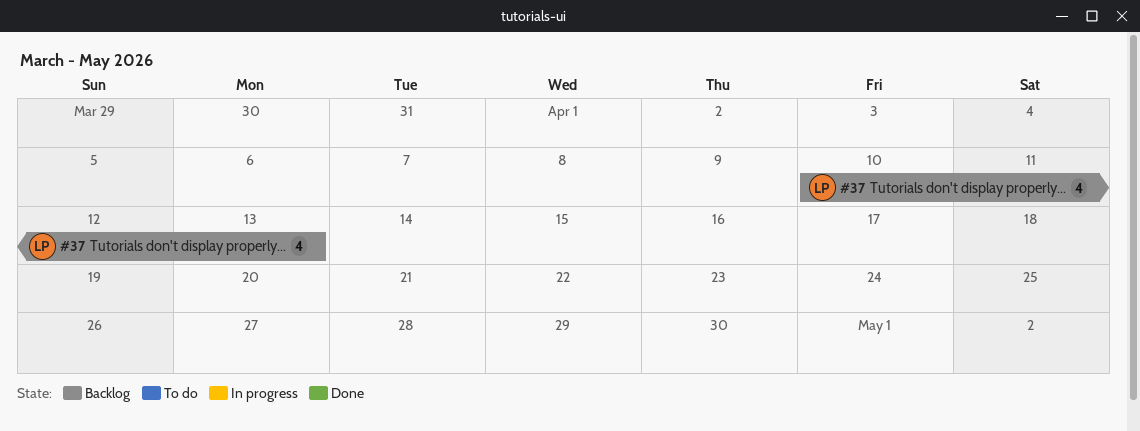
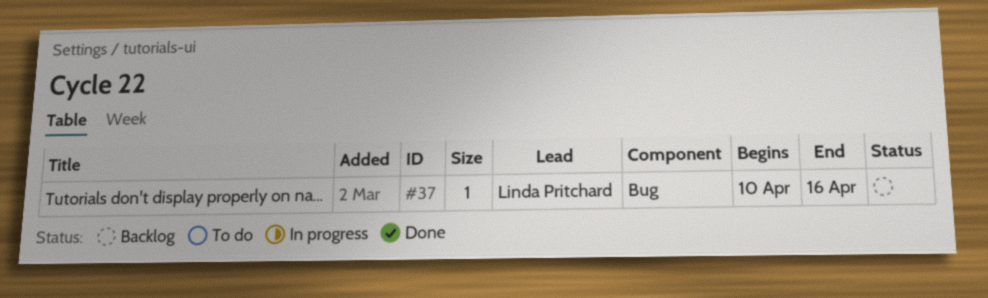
#37, estimate: 4 -> 1
#37, due: Apr 13 -> Apr 16

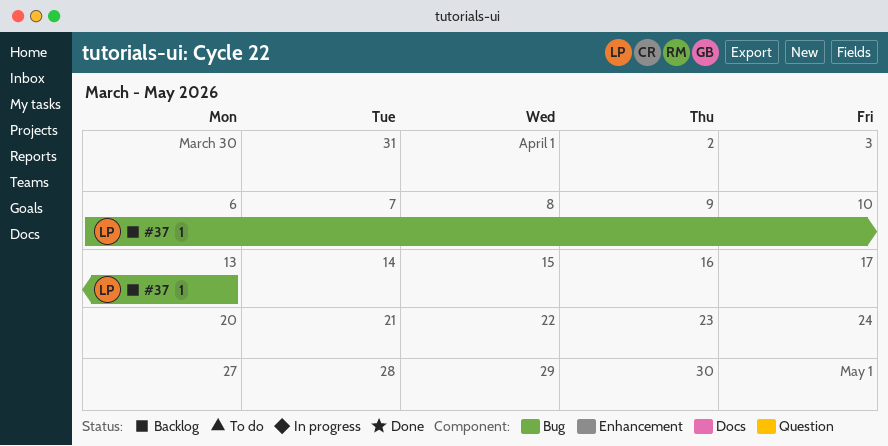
#37, start: Apr 10 -> Apr 6
#37, due: Apr 16 -> Apr 13

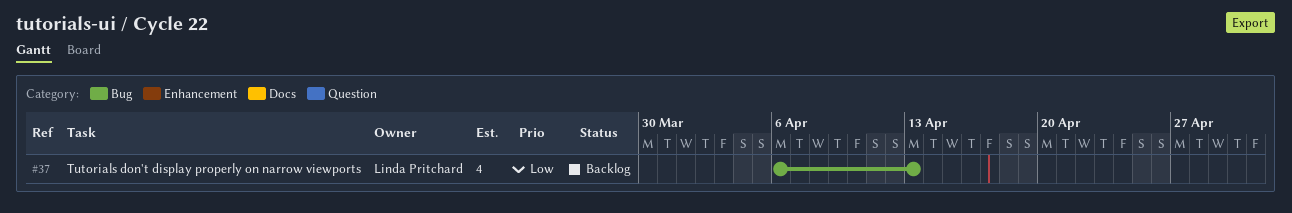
#37, estimate: 1 -> 4

